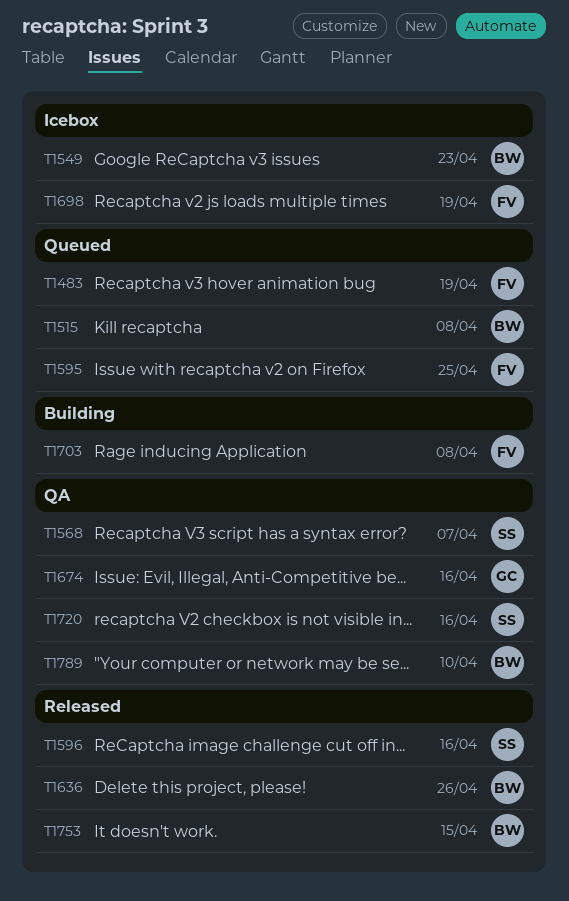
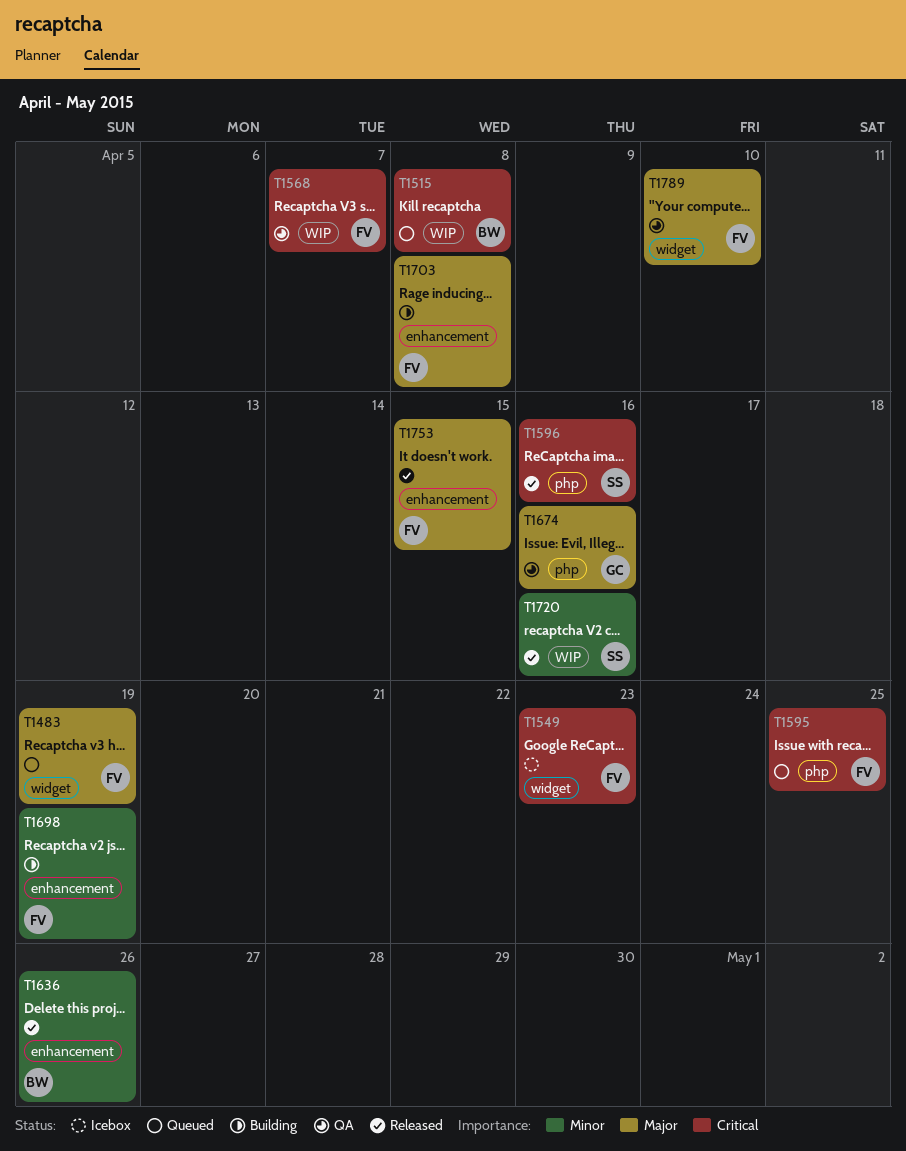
T1549, owner: BW -> FV
T1568, owner: SS -> FV
T1698, status: Icebox -> Building
T1720, status: QA -> Released
T1753, owner: BW -> FV
T1789, owner: BW -> FV

